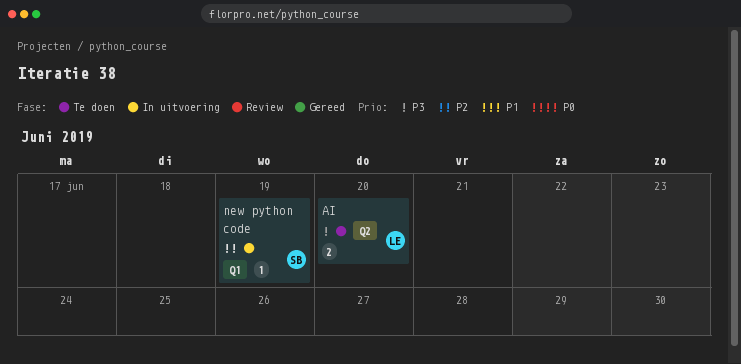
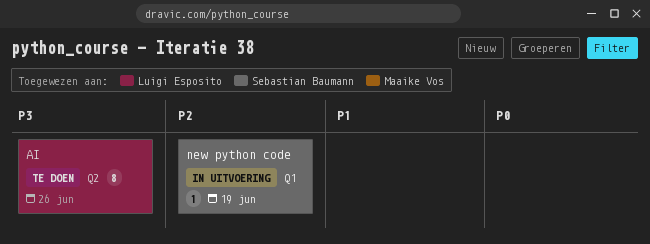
AI, estimate: 2 -> 8
AI, due: Jun 20 -> Jun 26

